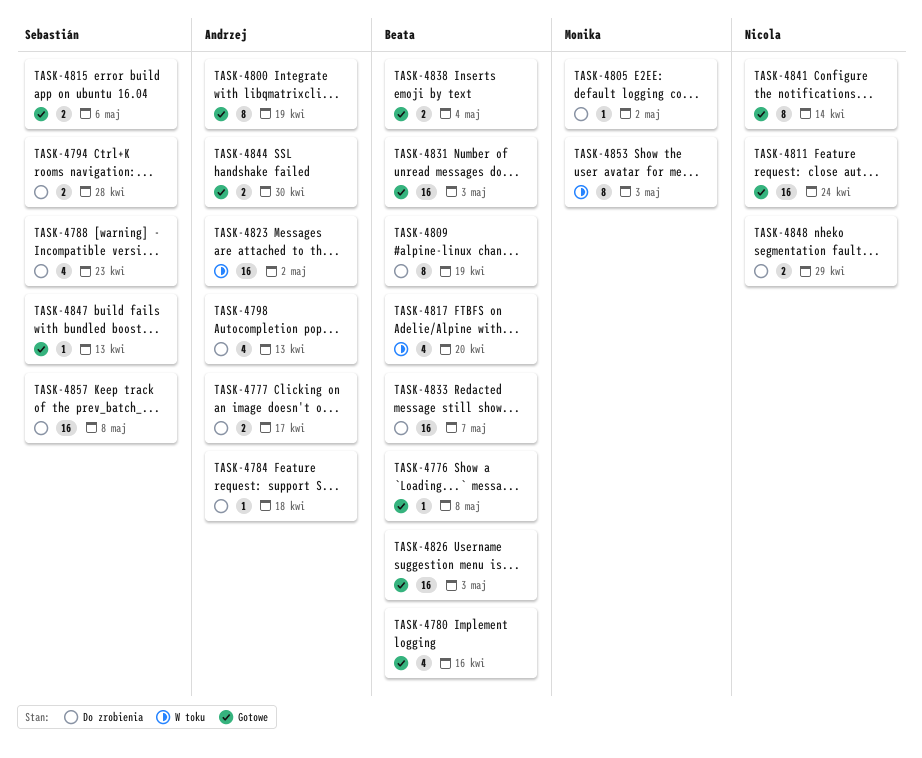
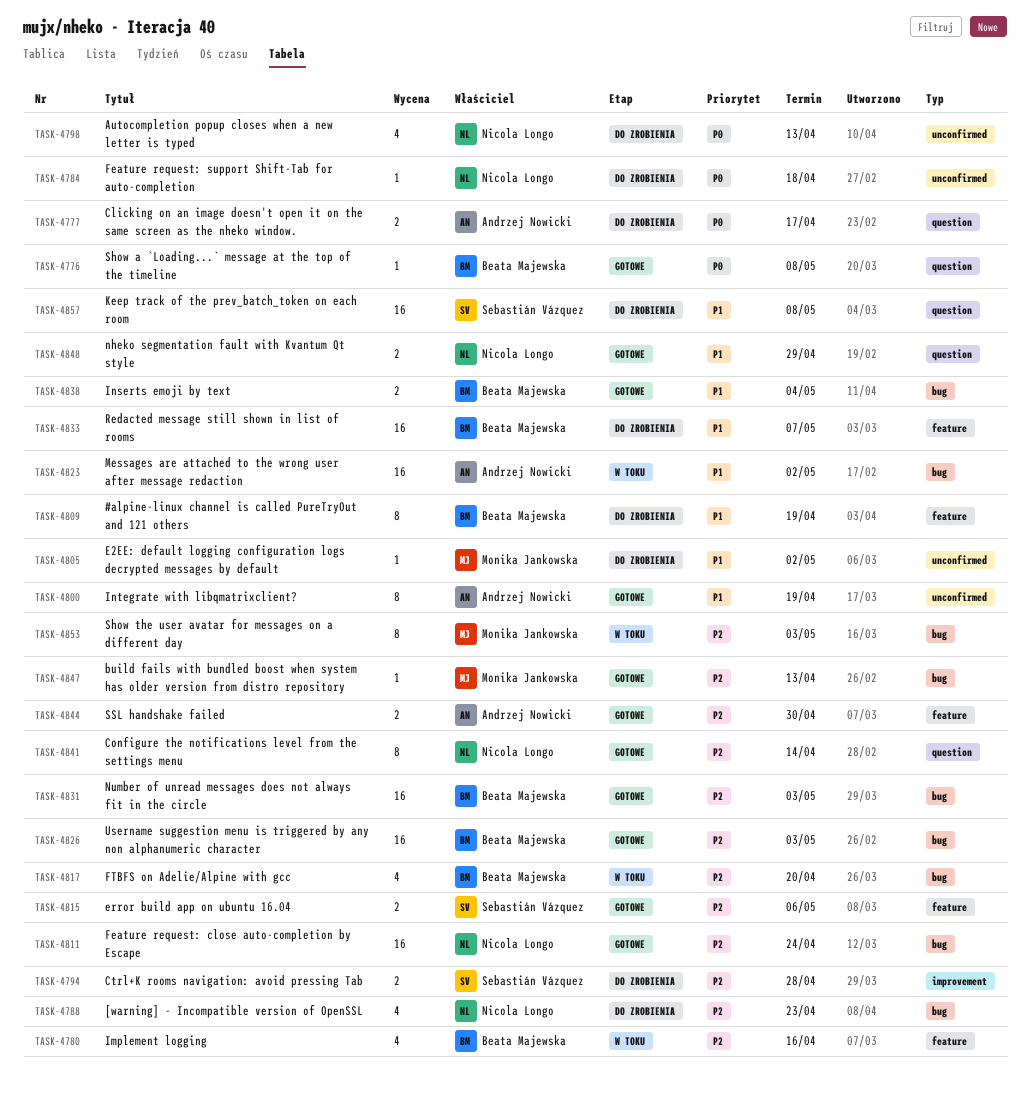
TASK-4780, status: Gotowe -> W toku
TASK-4784, owner: Andrzej Nowicki -> Nicola Longo
TASK-4788, owner: Sebastián Vázquez -> Nicola Longo
TASK-4798, owner: Andrzej Nowicki -> Nicola Longo
TASK-4847, owner: Sebastián Vázquez -> Monika Jankowska
TASK-4848, status: Do zrobienia -> Gotowe

